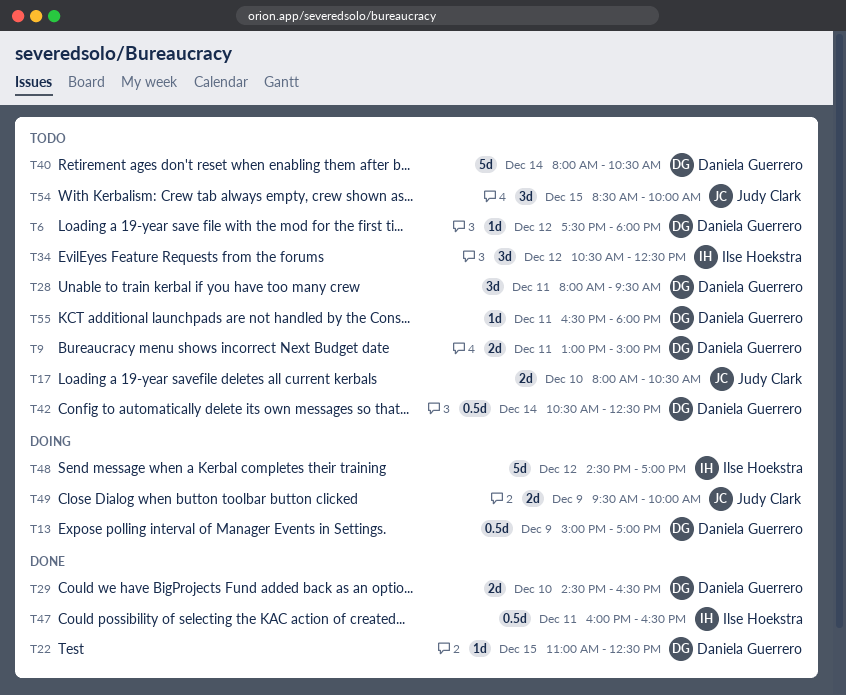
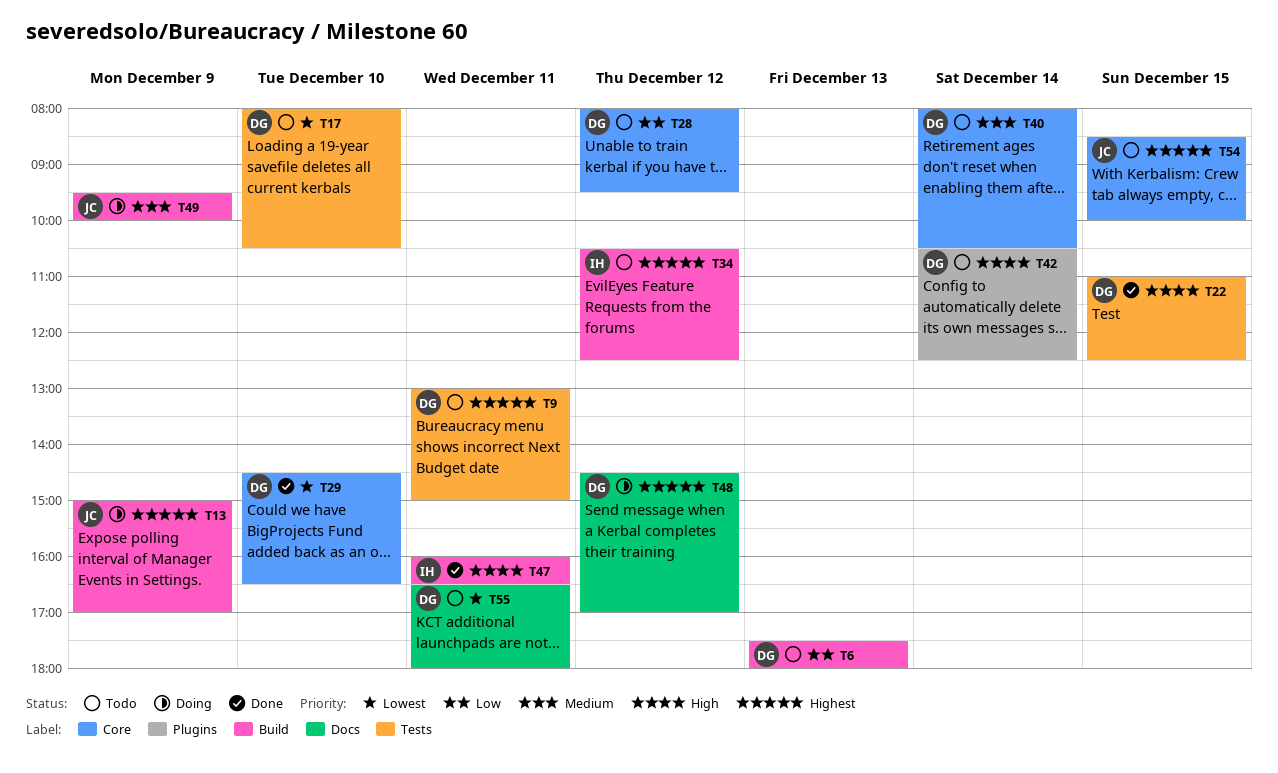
T6, day: Dec 12 -> Dec 13
T13, owner: Daniela Guerrero -> Judy Clark
T17, owner: Judy Clark -> Daniela Guerrero
T28, day: Dec 11 -> Dec 12
T48, owner: Ilse Hoekstra -> Daniela Guerrero

